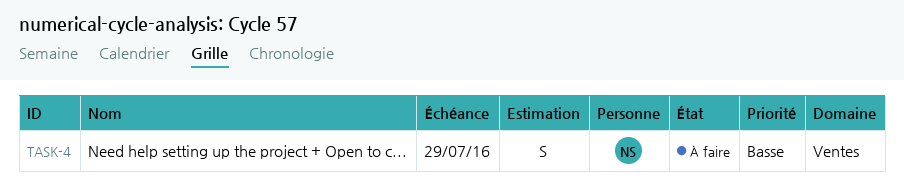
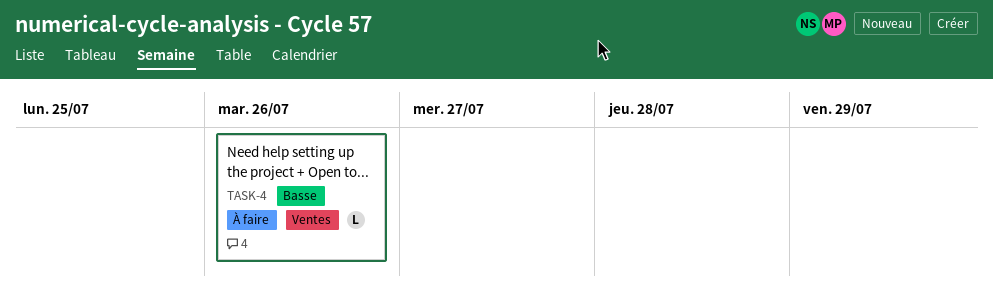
TASK-4, estimate: S -> L
TASK-4, due: Jul 29 -> Jul 26

